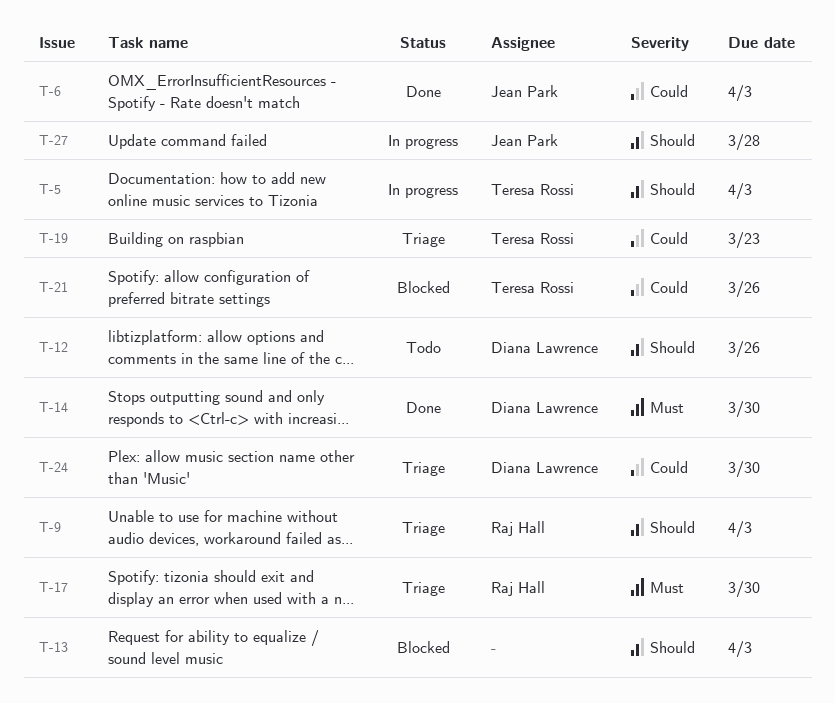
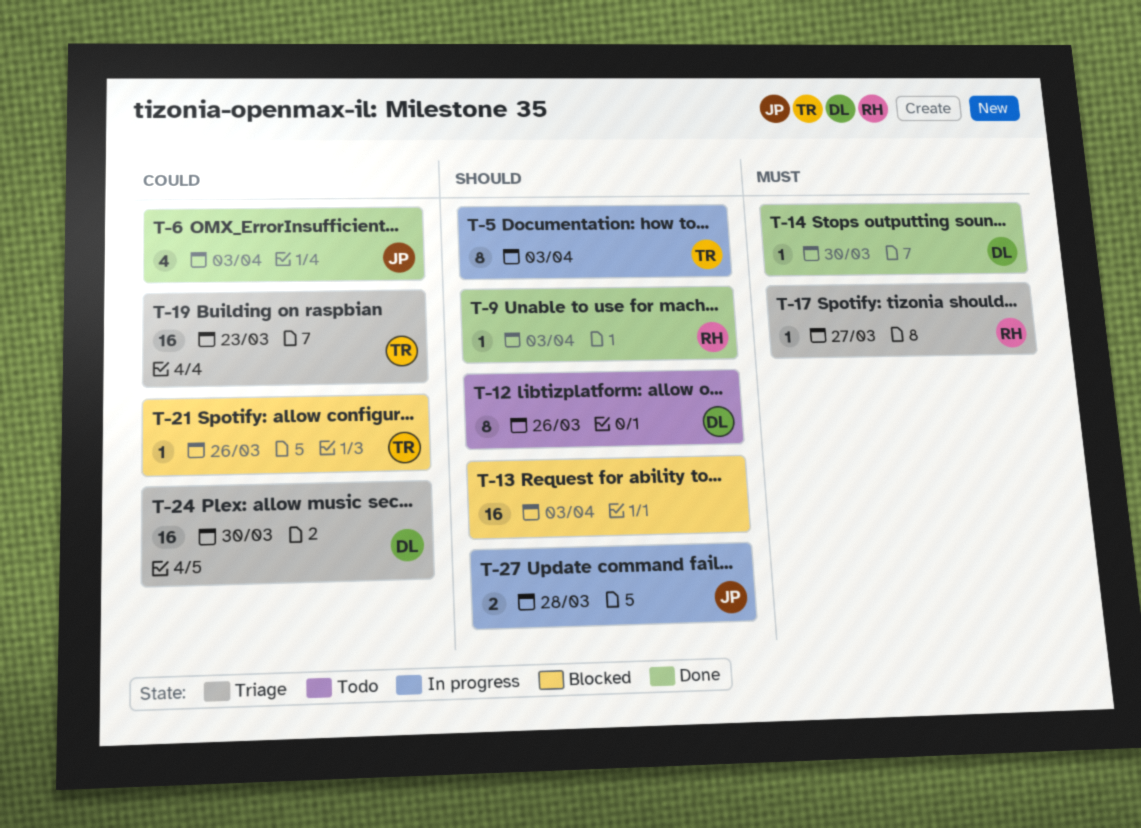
T-9, status: Triage -> Done
T-17, due: Mar 30 -> Mar 27

